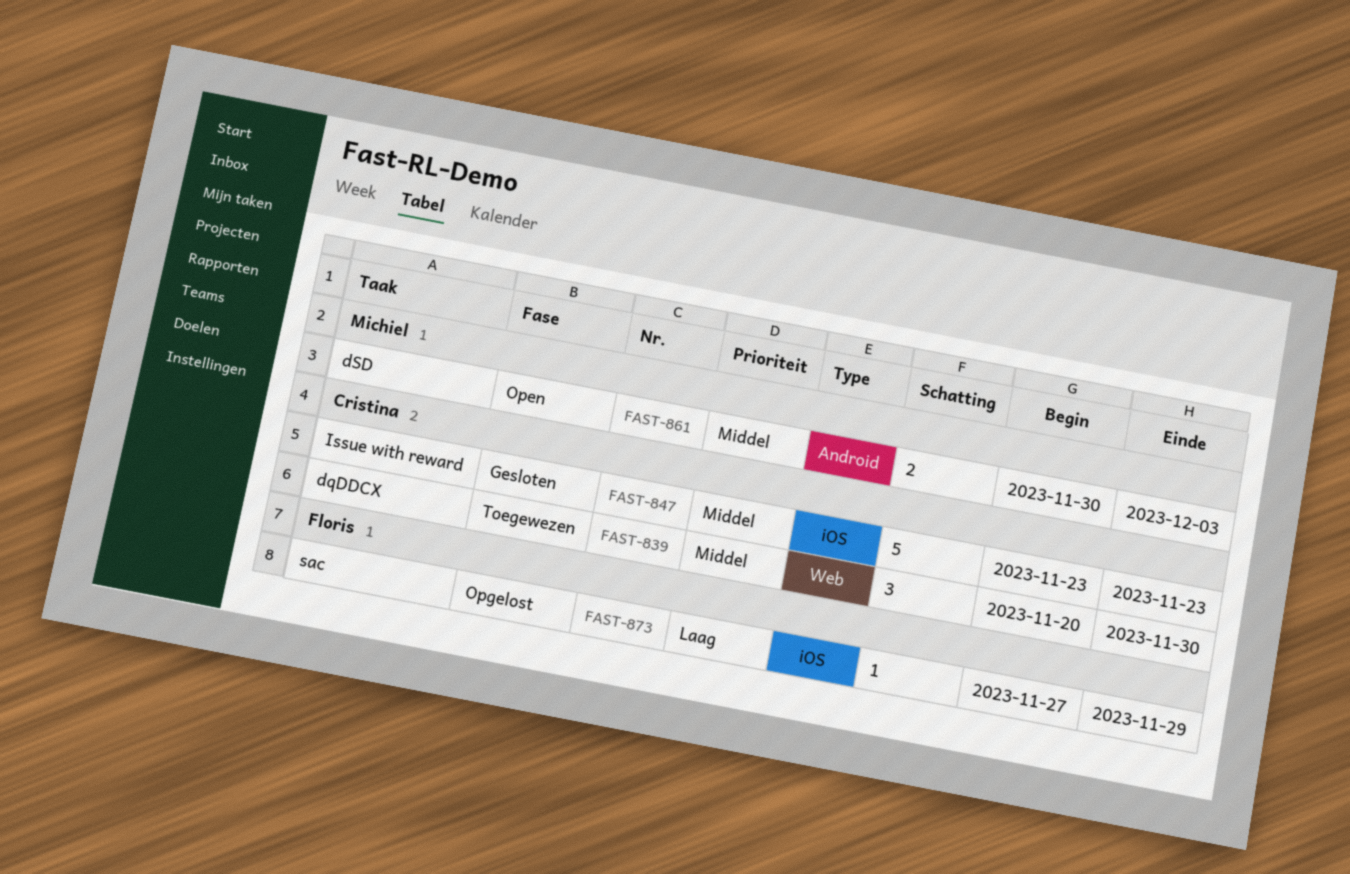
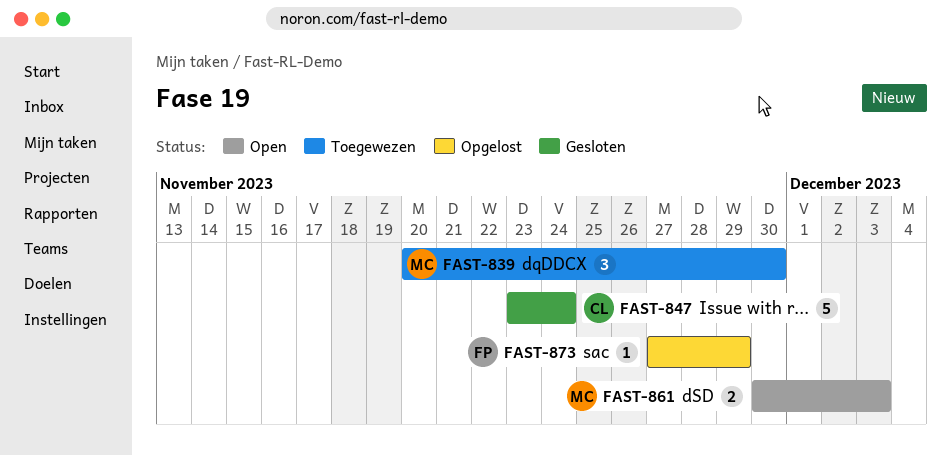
FAST-839, owner: Cristina -> Michiel
FAST-847, due: Nov 23 -> Nov 24

